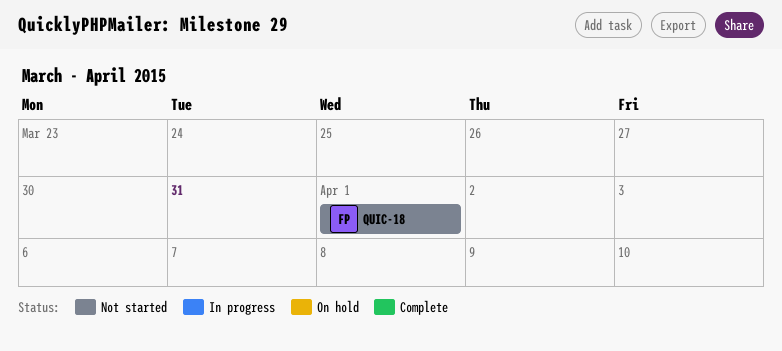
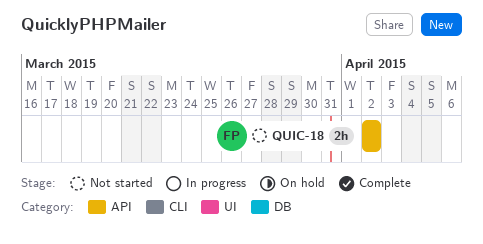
QUIC-18, start: Apr 1 -> Apr 2
QUIC-18, due: Apr 1 -> Apr 2

